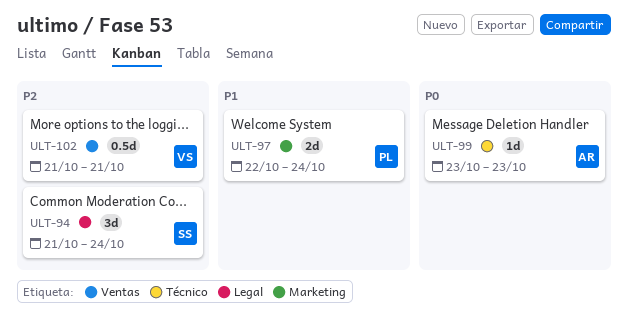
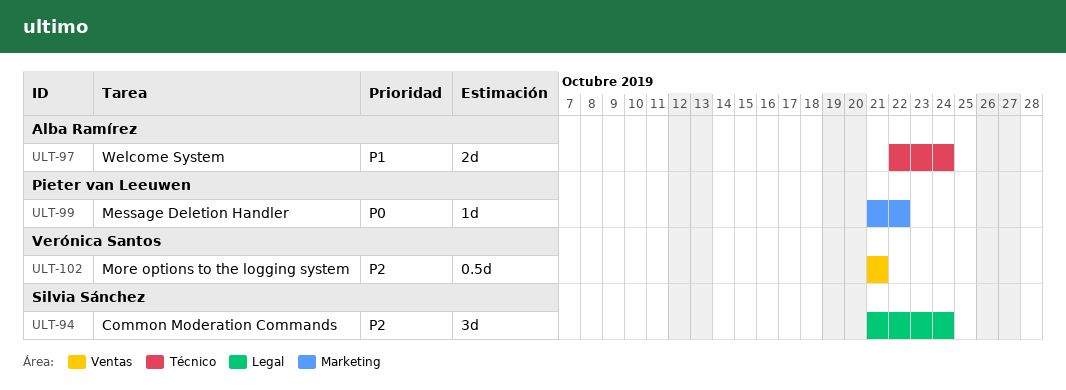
ULT-97, owner: Pieter van Leeuwen -> Alba Ramírez
ULT-97, label: Marketing -> Técnico
ULT-99, owner: Alba Ramírez -> Pieter van Leeuwen
ULT-99, label: Técnico -> Marketing
ULT-99, start: Oct 23 -> Oct 21
ULT-99, due: Oct 23 -> Oct 22

